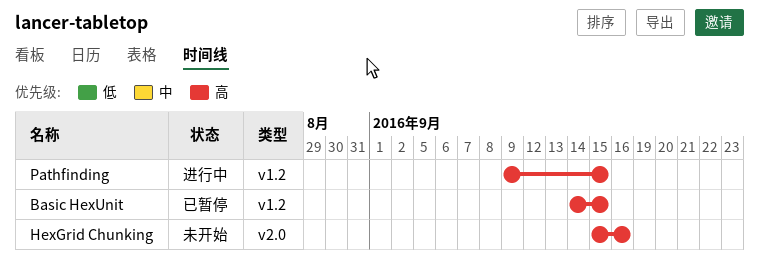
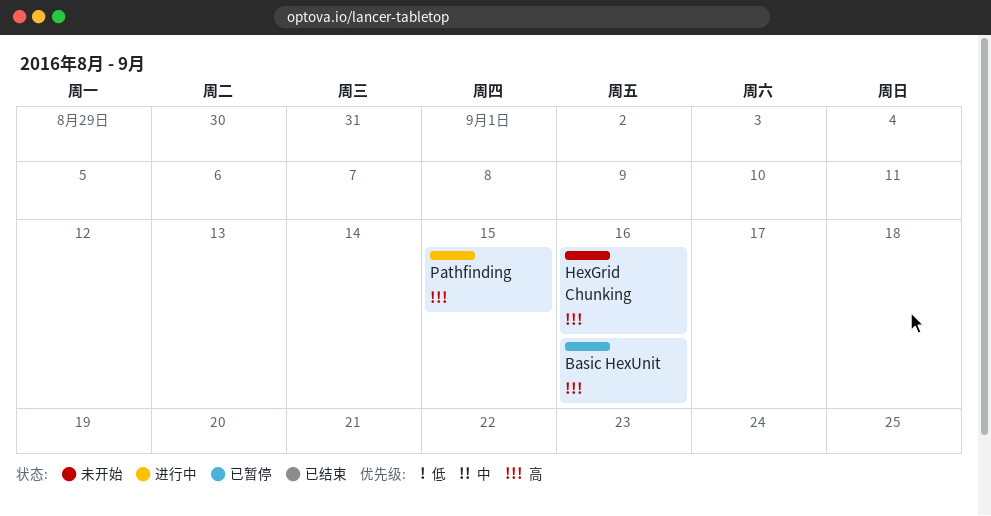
Basic HexUnit, due: Sep 15 -> Sep 16

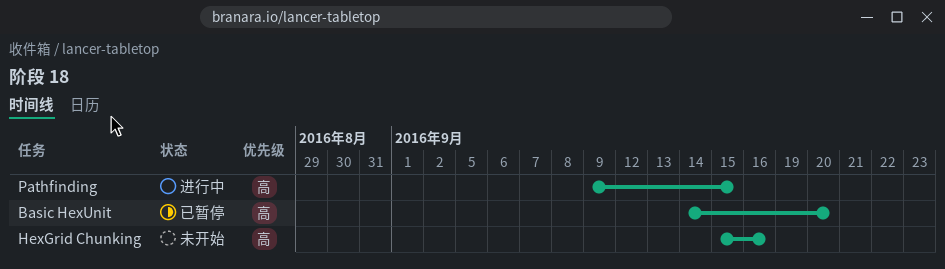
Basic HexUnit, due: Sep 16 -> Sep 20

